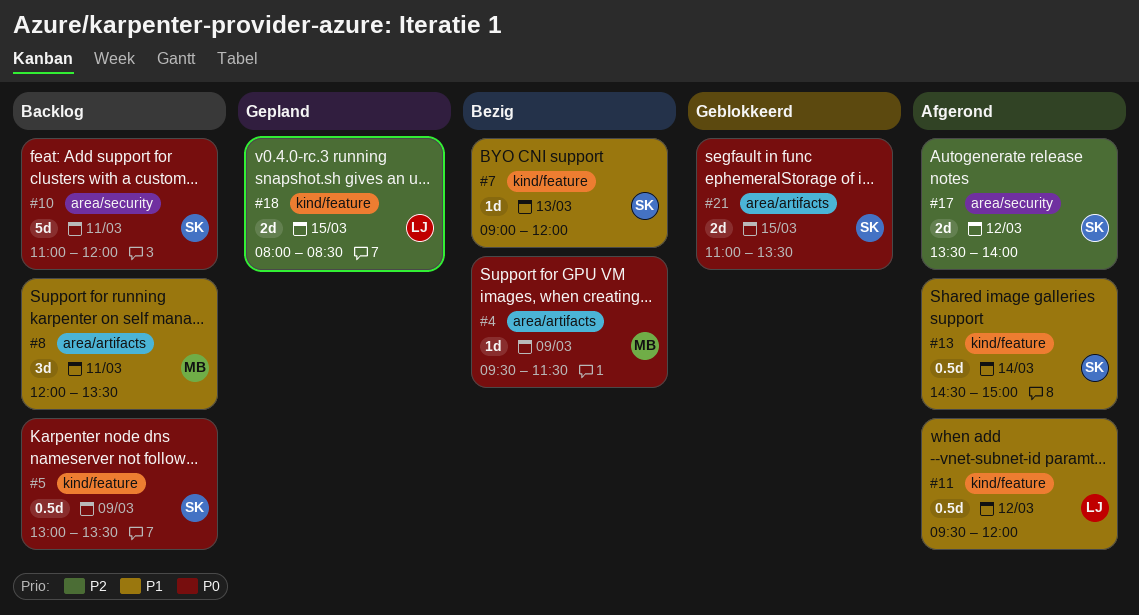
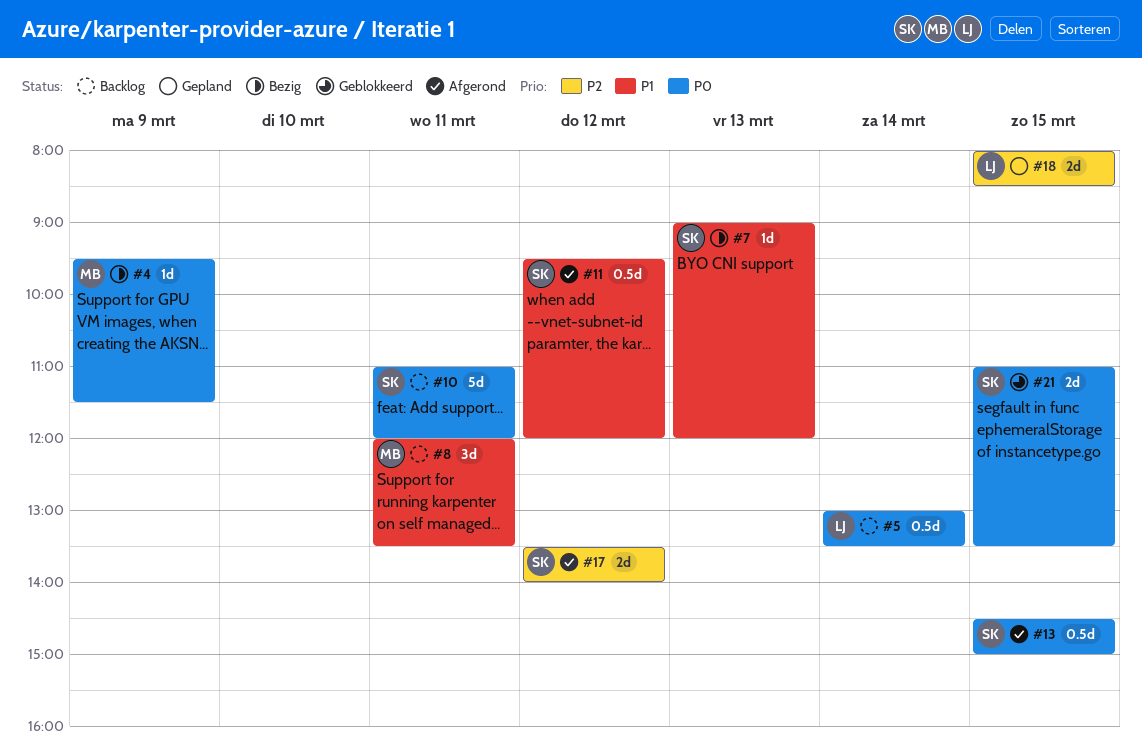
#5, owner: SK -> LJ
#5, day: Mar 9 -> Mar 14
#11, owner: LJ -> SK
#13, priority: P1 -> P0
#13, day: Mar 14 -> Mar 15

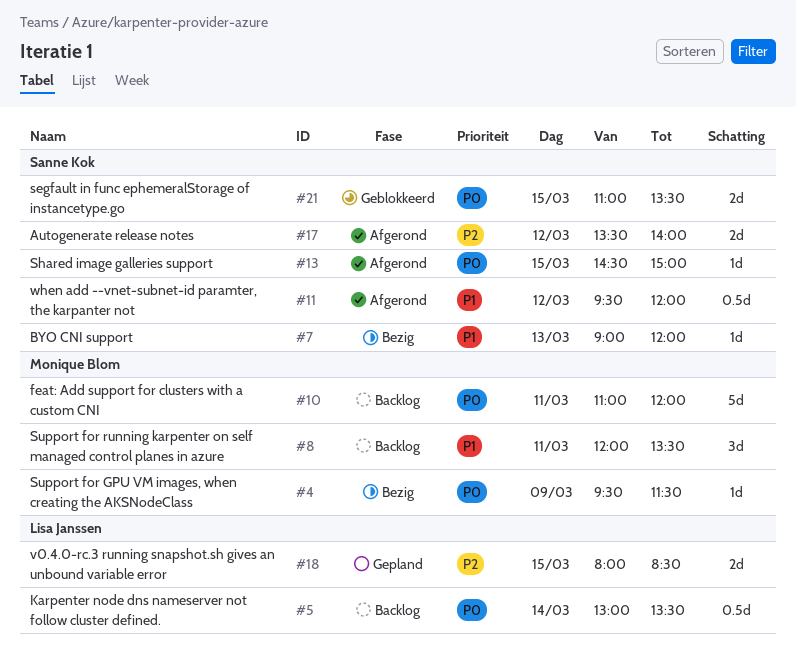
#10, owner: Sanne Kok -> Monique Blom
#13, estimate: 0.5d -> 1d

